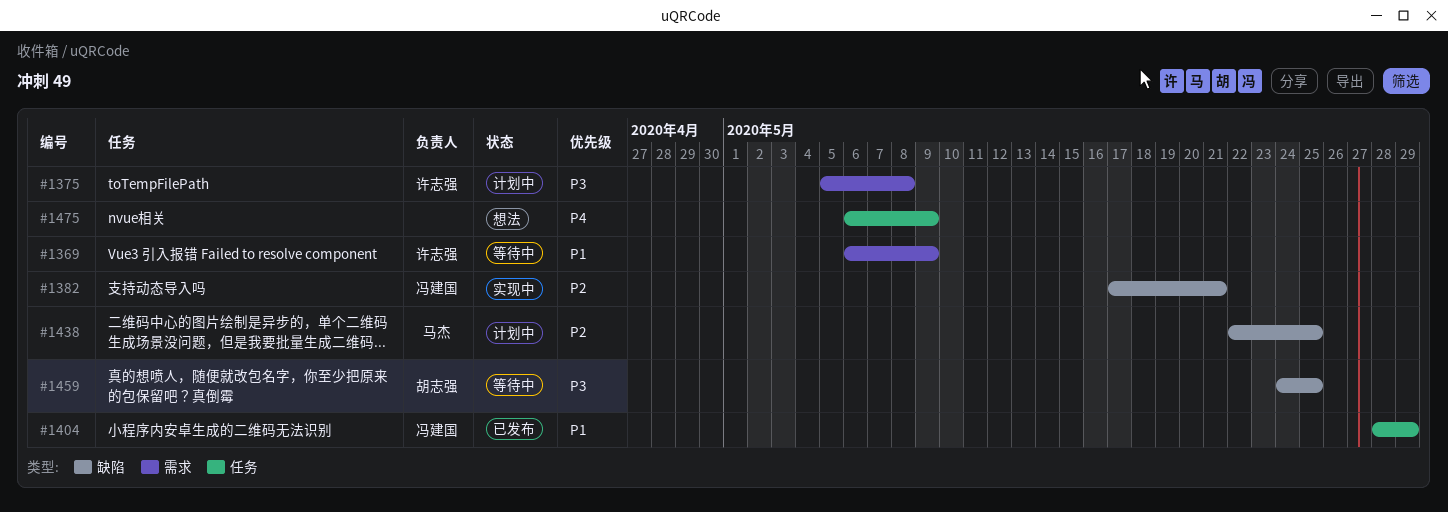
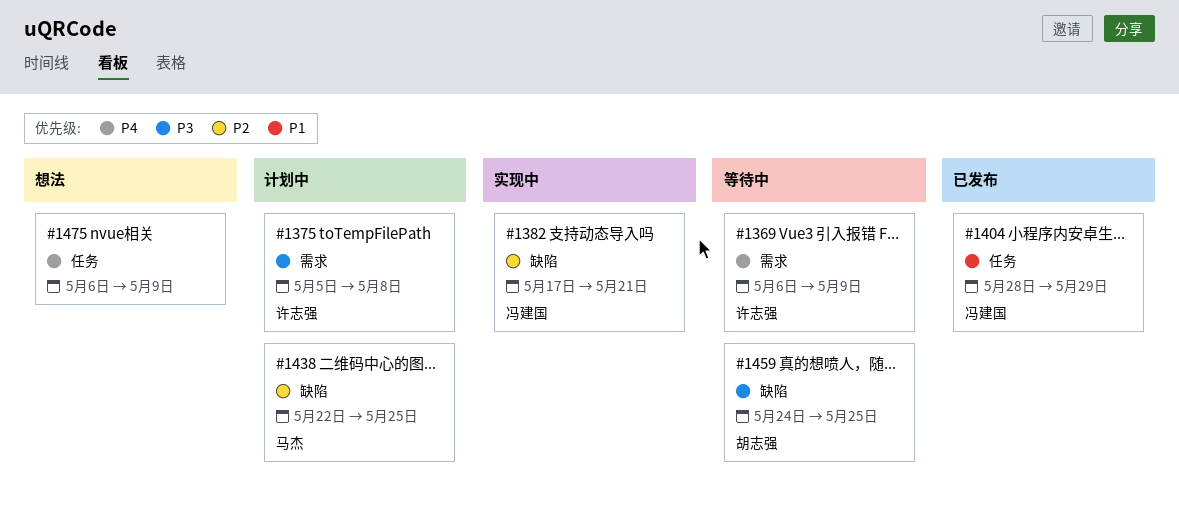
#1369, priority: P1 -> P4

